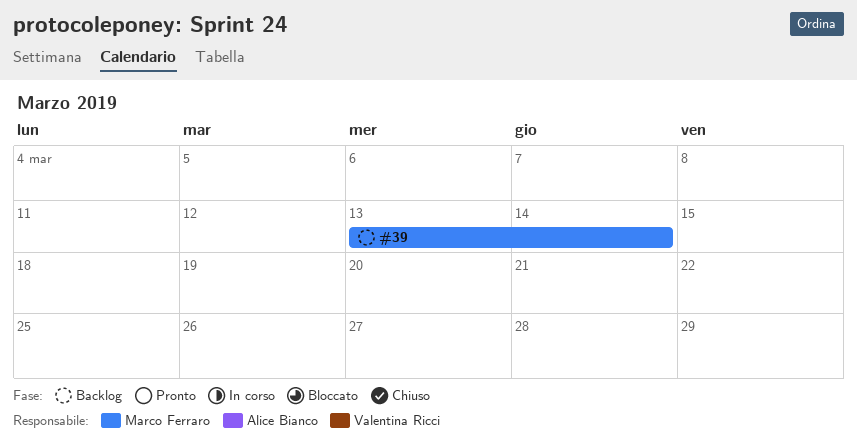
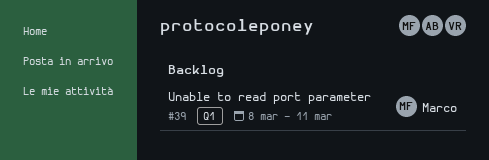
#39, start: Mar 13 -> Mar 8
#39, due: Mar 14 -> Mar 11

